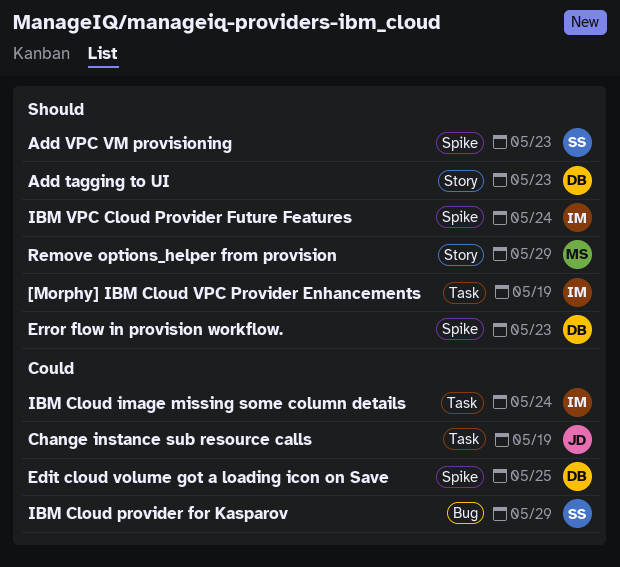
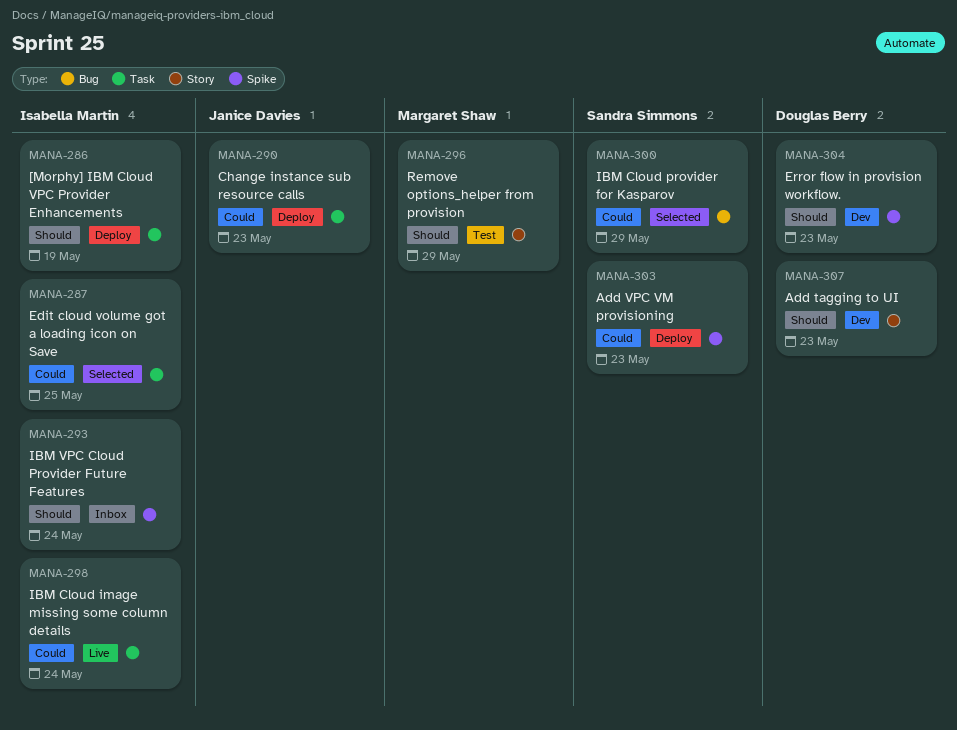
Add VPC VM provisioning, priority: Should -> Could
Change instance sub resource calls, due: May 19 -> May 23
Edit cloud volume got a loading icon on Save, owner: Douglas Berry -> Isabella Martin
Edit cloud volume got a loading icon on Save, label: Spike -> Task

